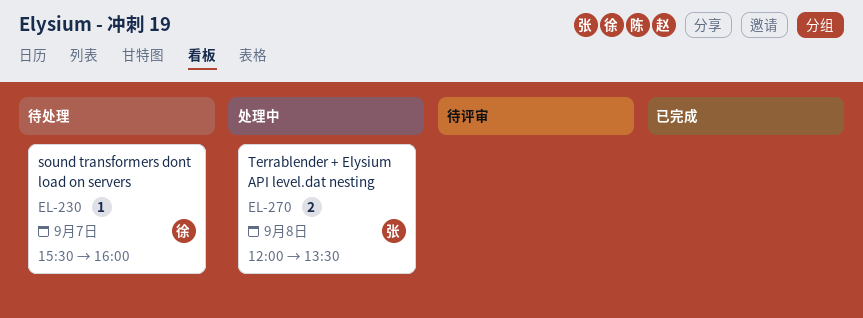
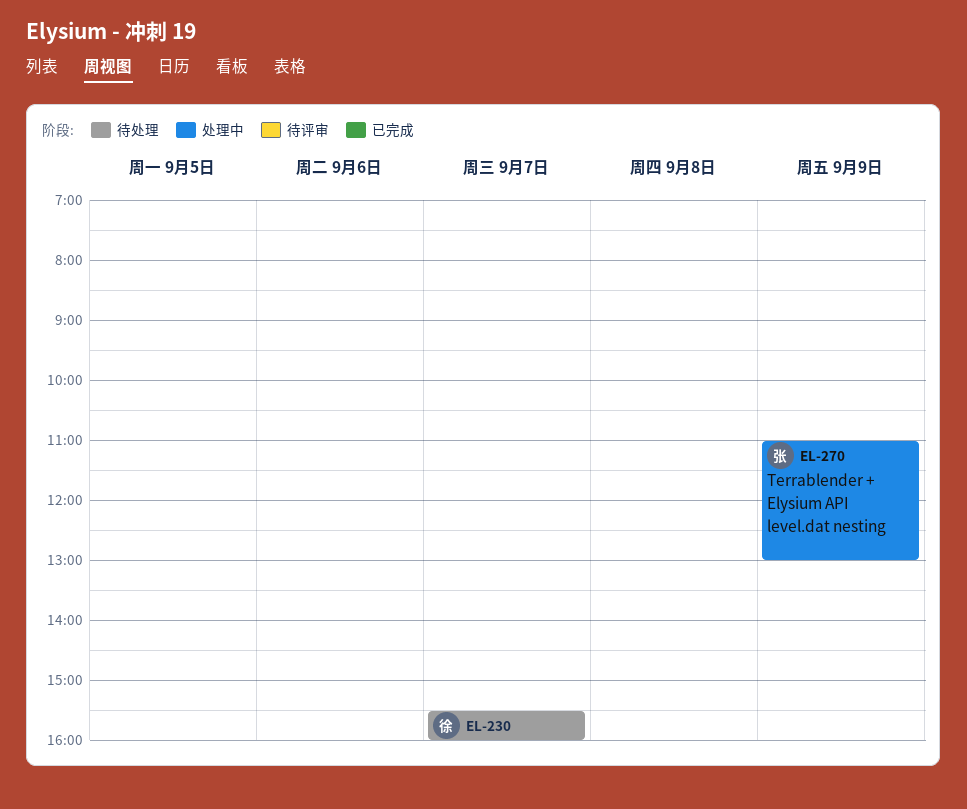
EL-270, day: Sep 8 -> Sep 9
EL-270, begins: 12:00 -> 11:00
EL-270, ends: 13:30 -> 13:00

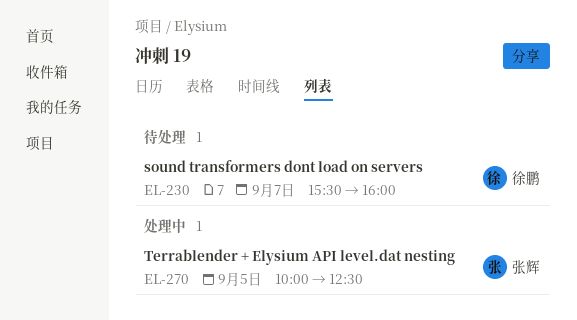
EL-270, day: Sep 9 -> Sep 5
EL-270, begins: 11:00 -> 10:00
EL-270, ends: 13:00 -> 12:30

